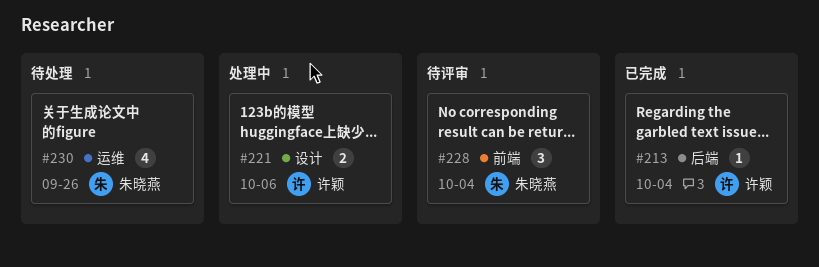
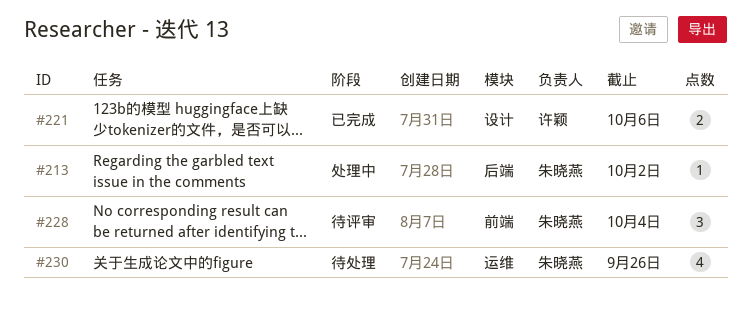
#213, status: 已完成 -> 处理中
#213, owner: 许颖 -> 朱晓燕
#213, due: Oct 4 -> Oct 2
#221, status: 处理中 -> 已完成

